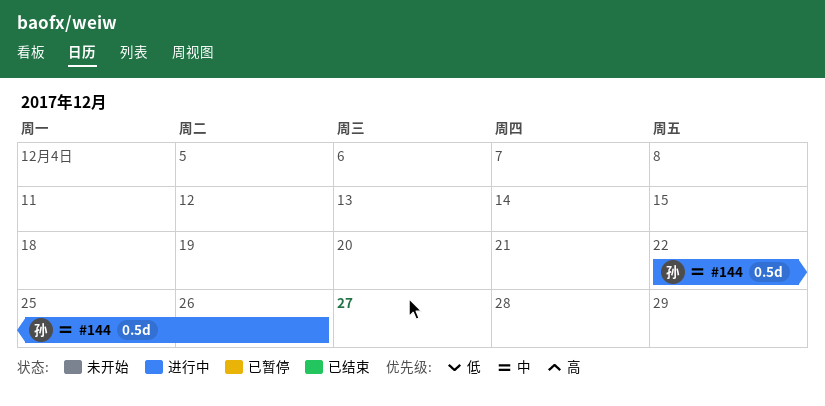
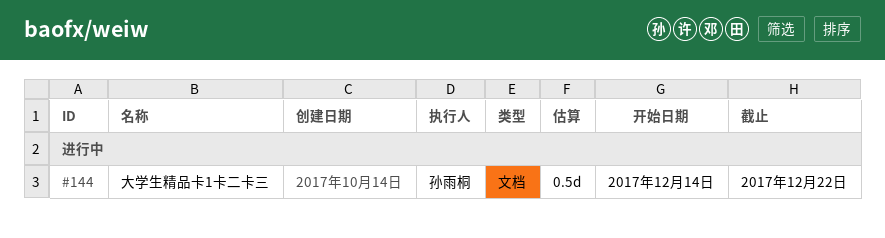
#144, start: Dec 22 -> Dec 14
#144, due: Dec 26 -> Dec 22

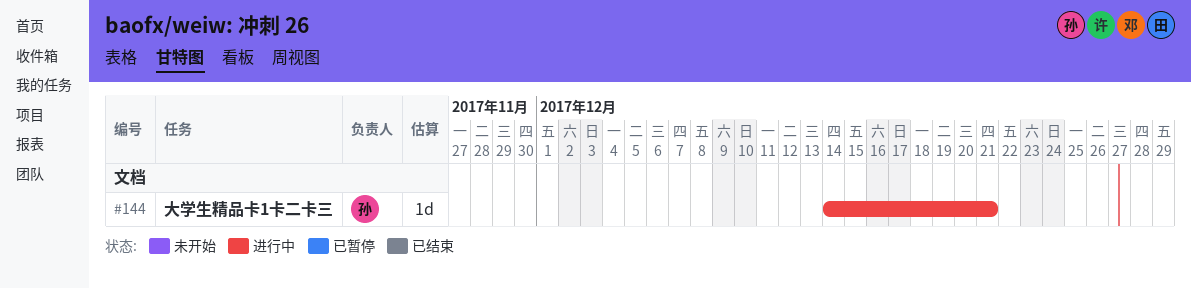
#144, estimate: 0.5d -> 1d
#144, due: Dec 22 -> Dec 21

